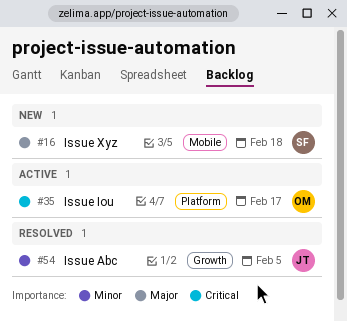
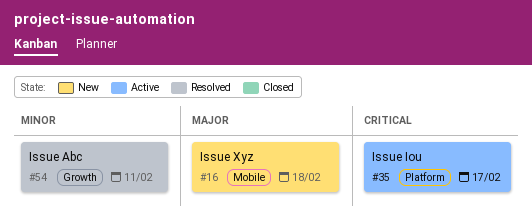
#54, due: Feb 5 -> Feb 11

